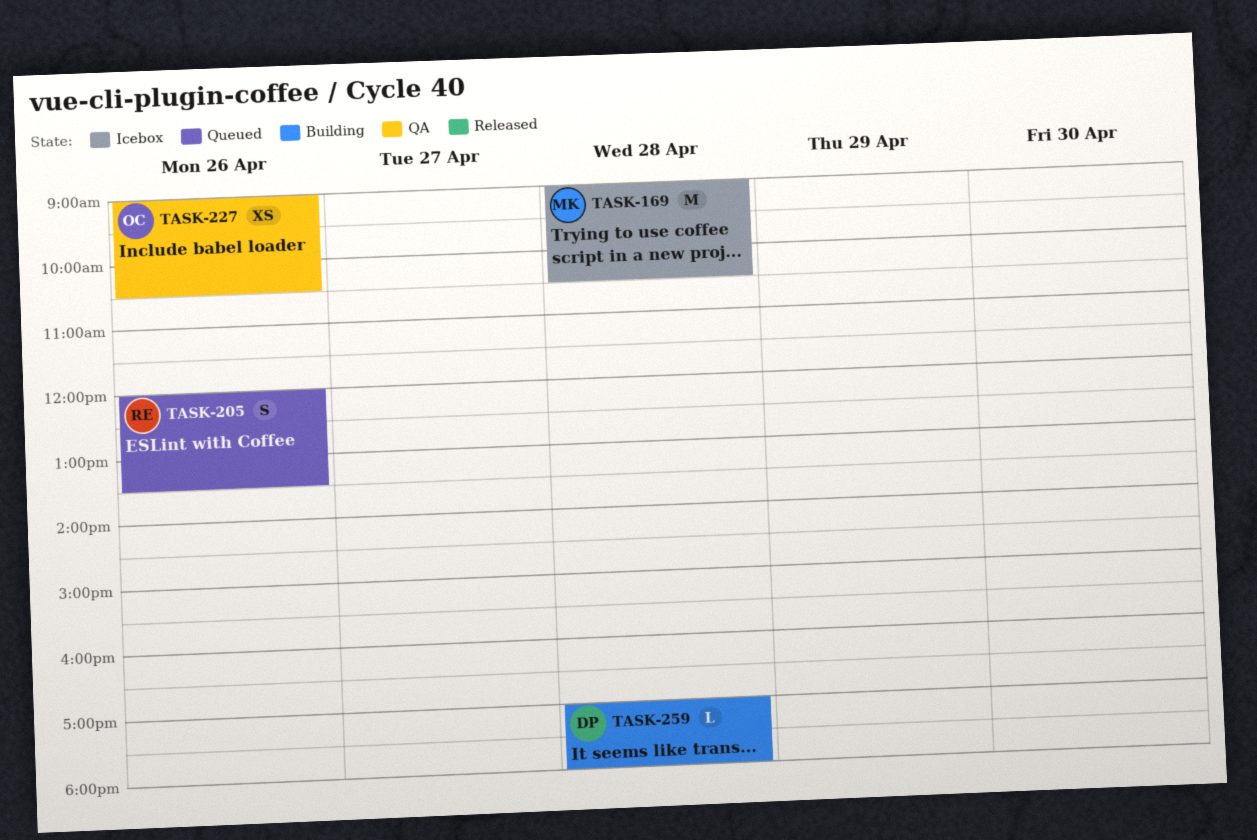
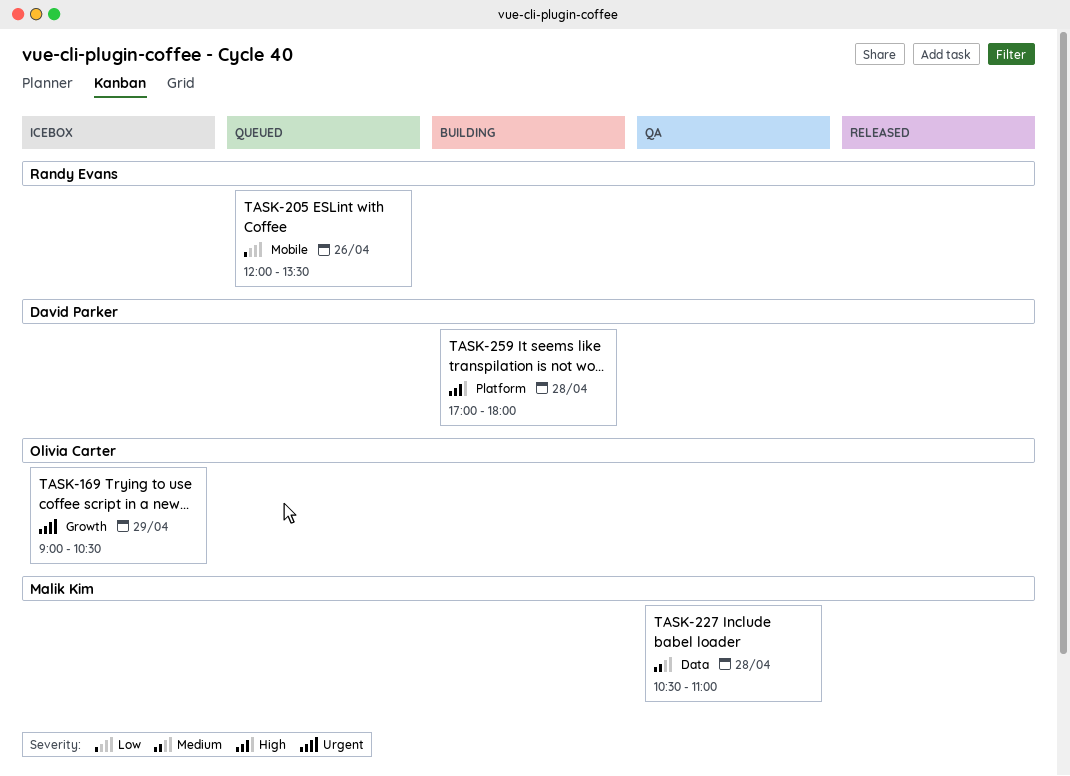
TASK-169, owner: Malik Kim -> Olivia Carter
TASK-169, day: Apr 28 -> Apr 29
TASK-227, owner: Olivia Carter -> Malik Kim
TASK-227, day: Apr 26 -> Apr 28
TASK-227, begins: 09:00 -> 10:30
TASK-227, ends: 10:30 -> 11:00

